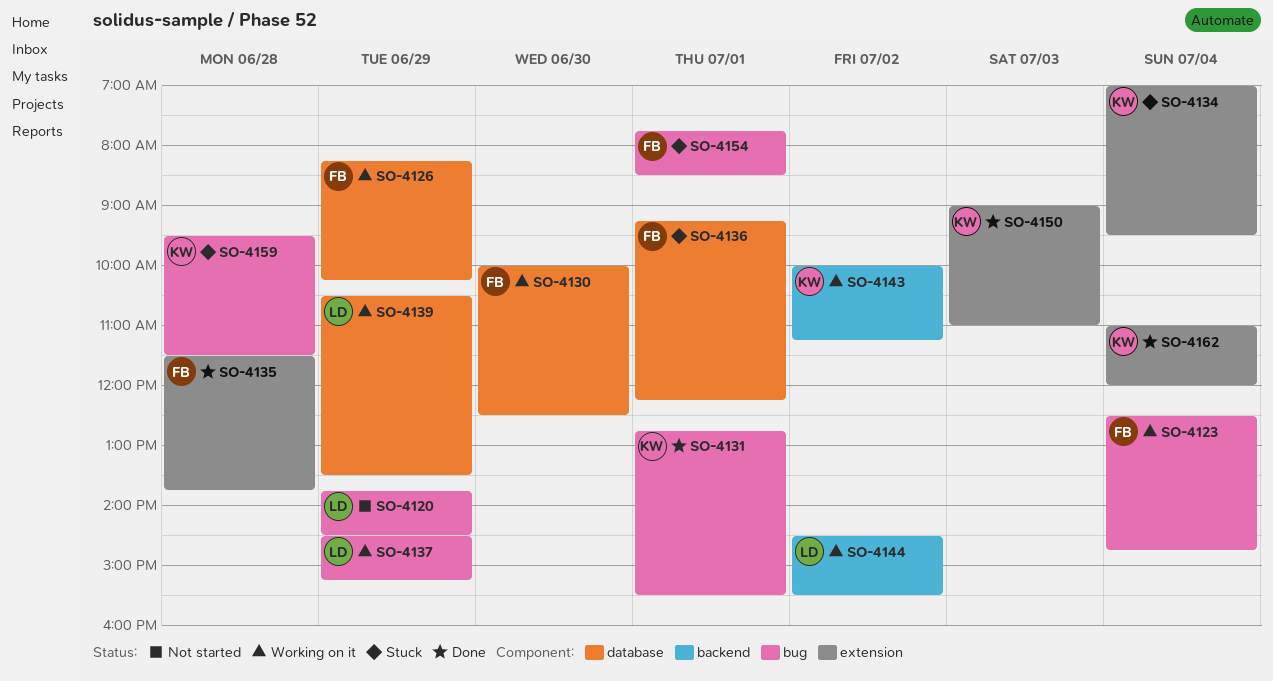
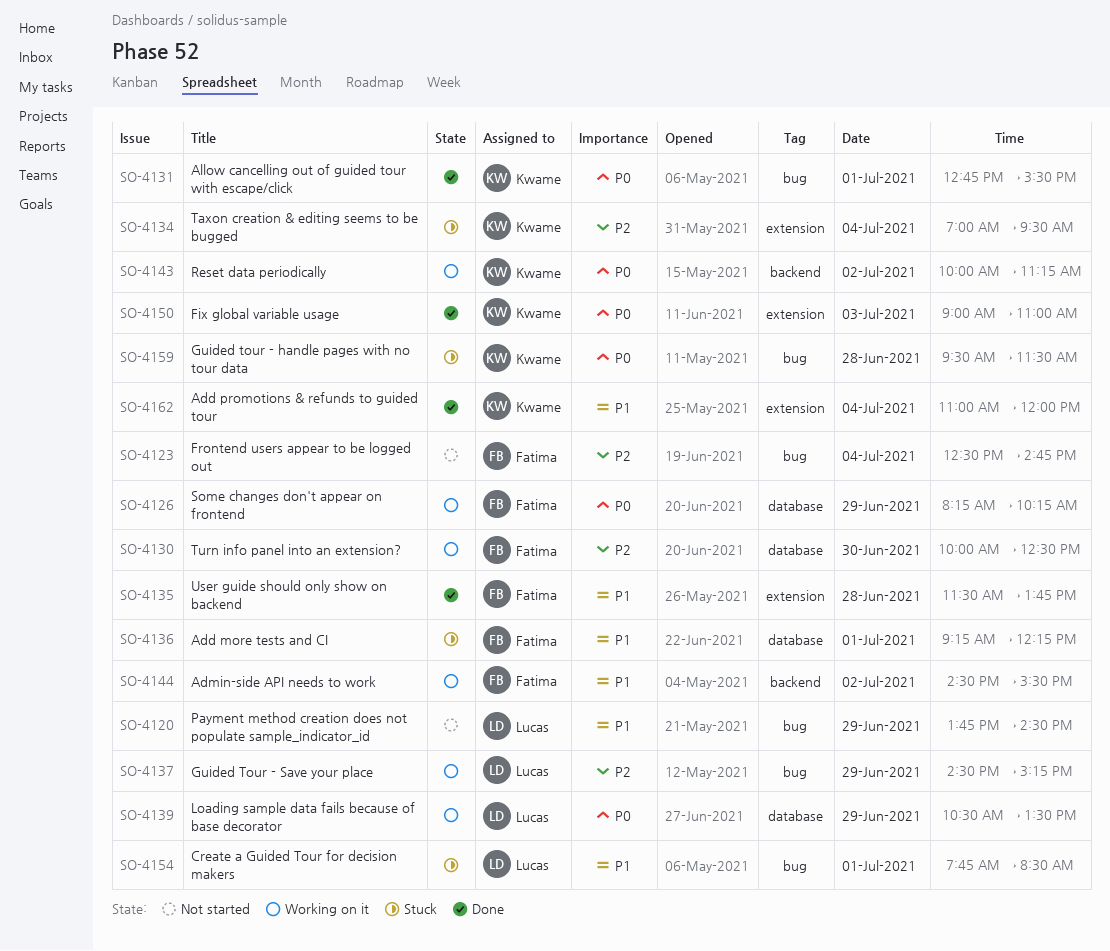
SO-4123, status: Working on it -> Not started
SO-4144, owner: Lucas -> Fatima
SO-4154, owner: Fatima -> Lucas

